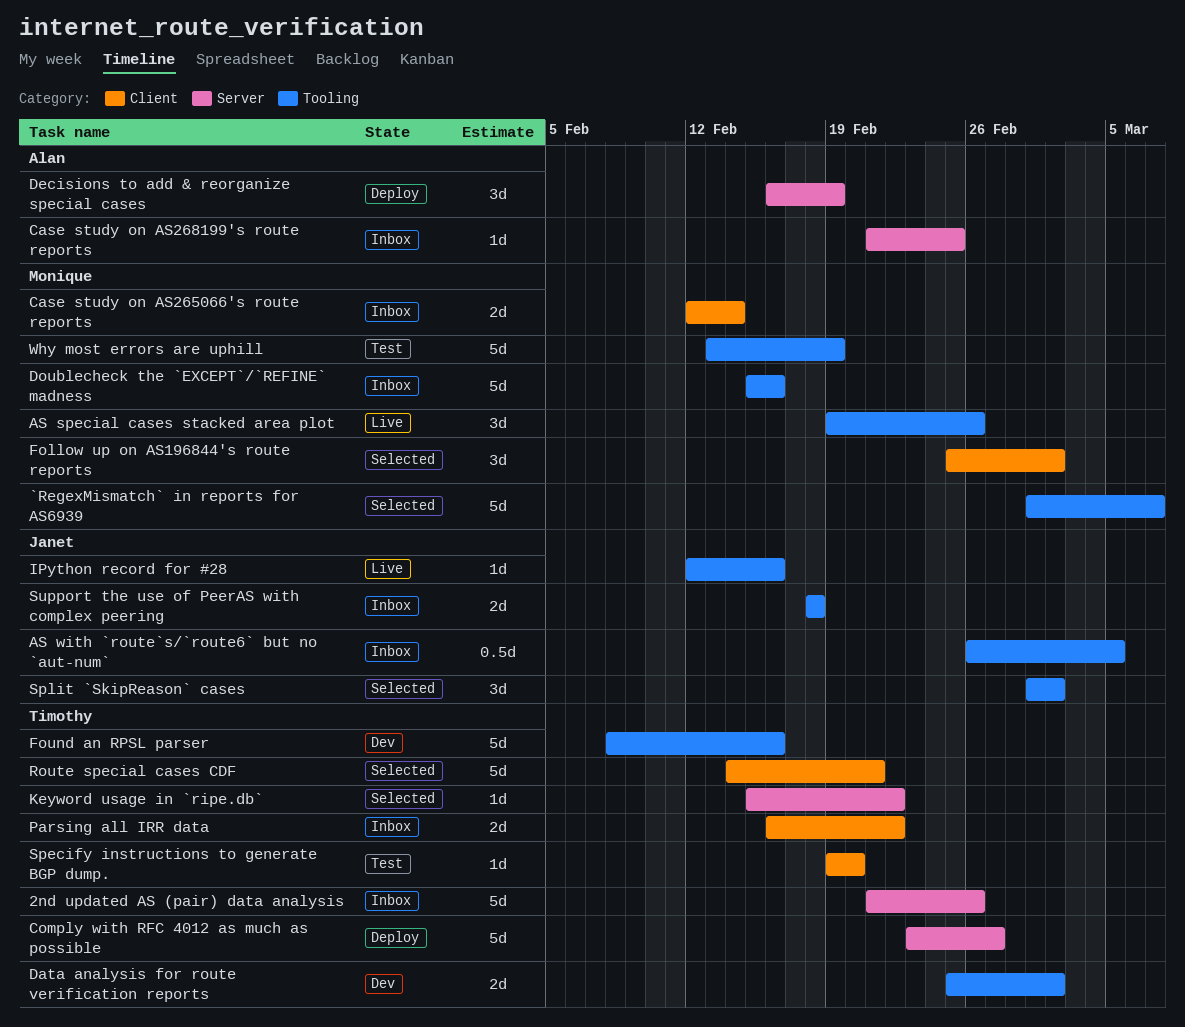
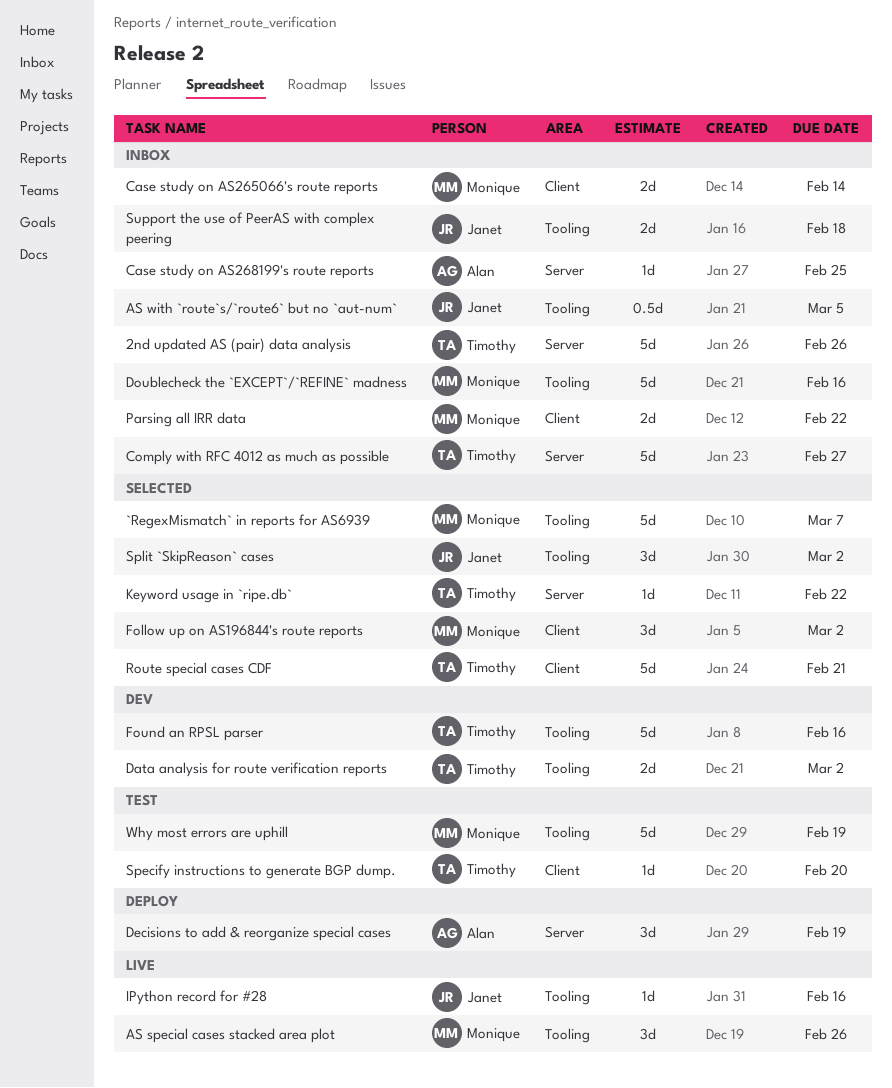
Comply with RFC 4012 as much as possible, status: Deploy -> Inbox
Parsing all IRR data, owner: Timothy -> Monique

